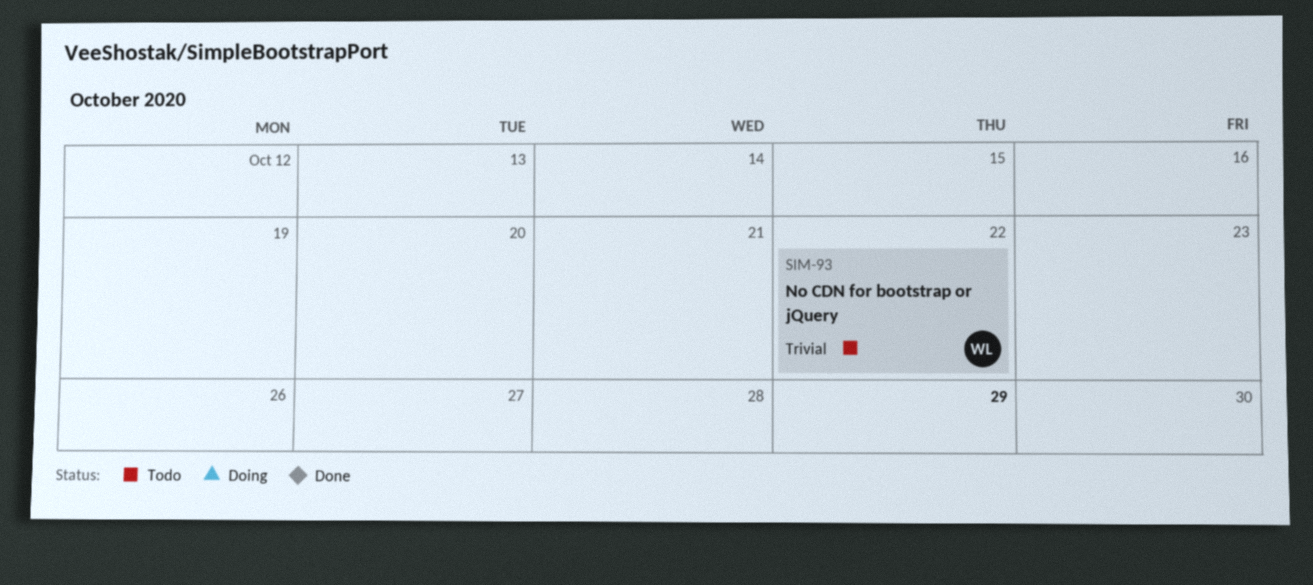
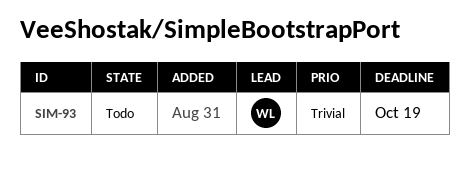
SIM-93, due: Oct 22 -> Oct 19

